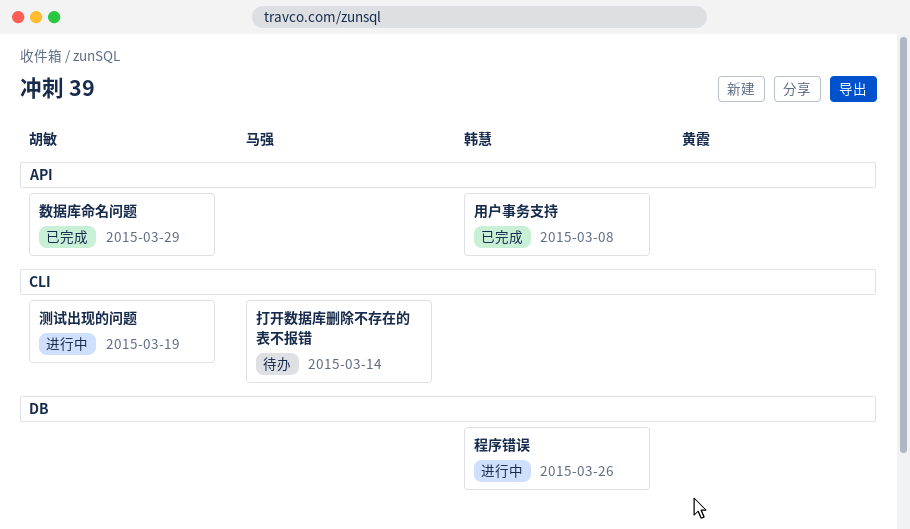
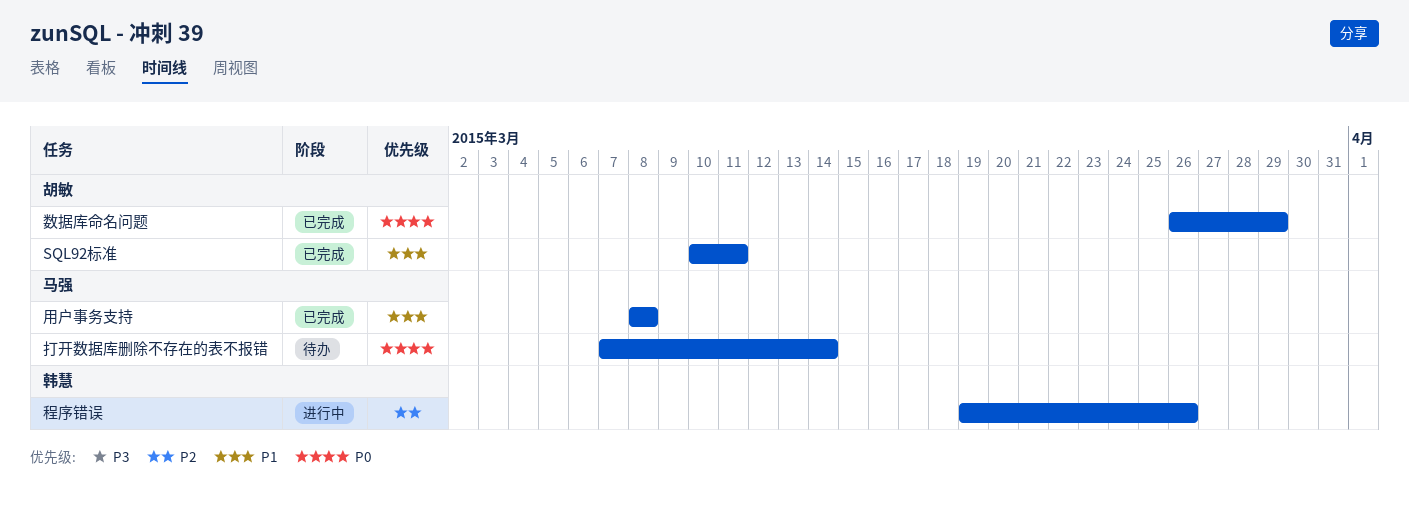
SQL92标准: none -> present
测试出现的问题: present -> none
用户事务支持, owner: 韩慧 -> 马强

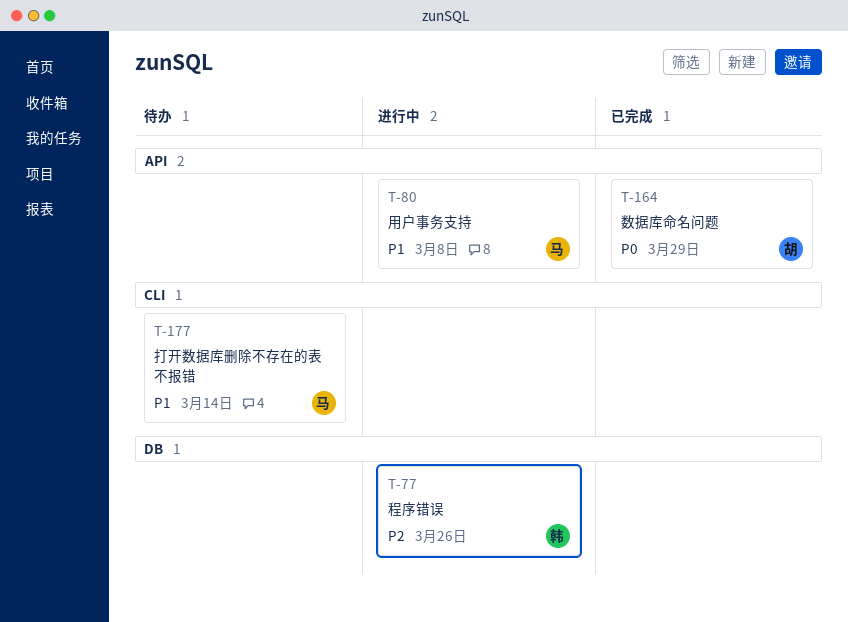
SQL92标准: present -> none
打开数据库删除不存在的表不报错, priority: P0 -> P1
用户事务支持, status: 已完成 -> 进行中

